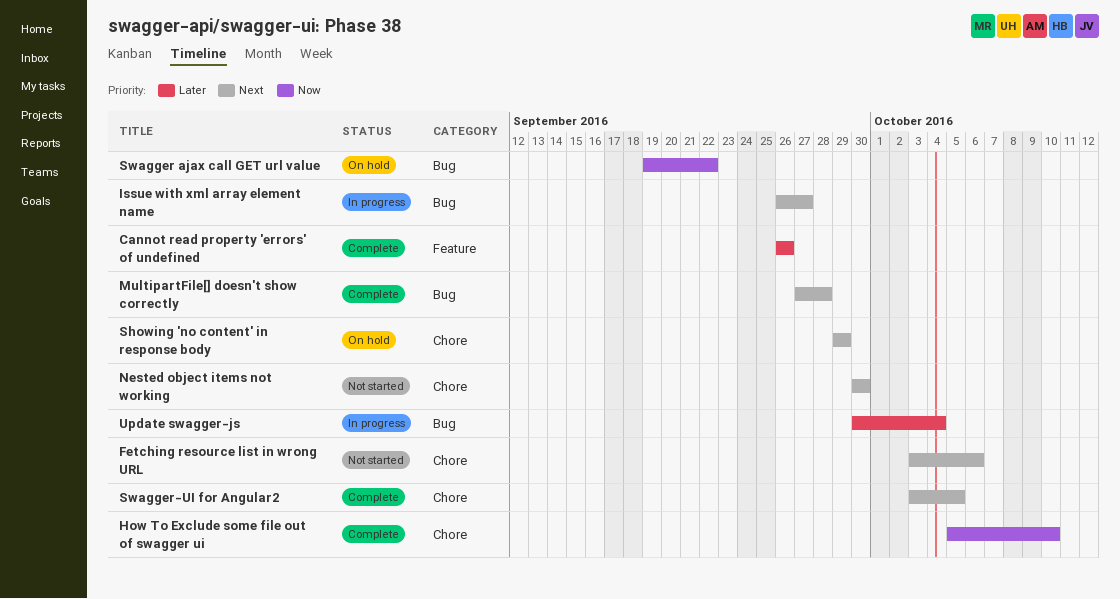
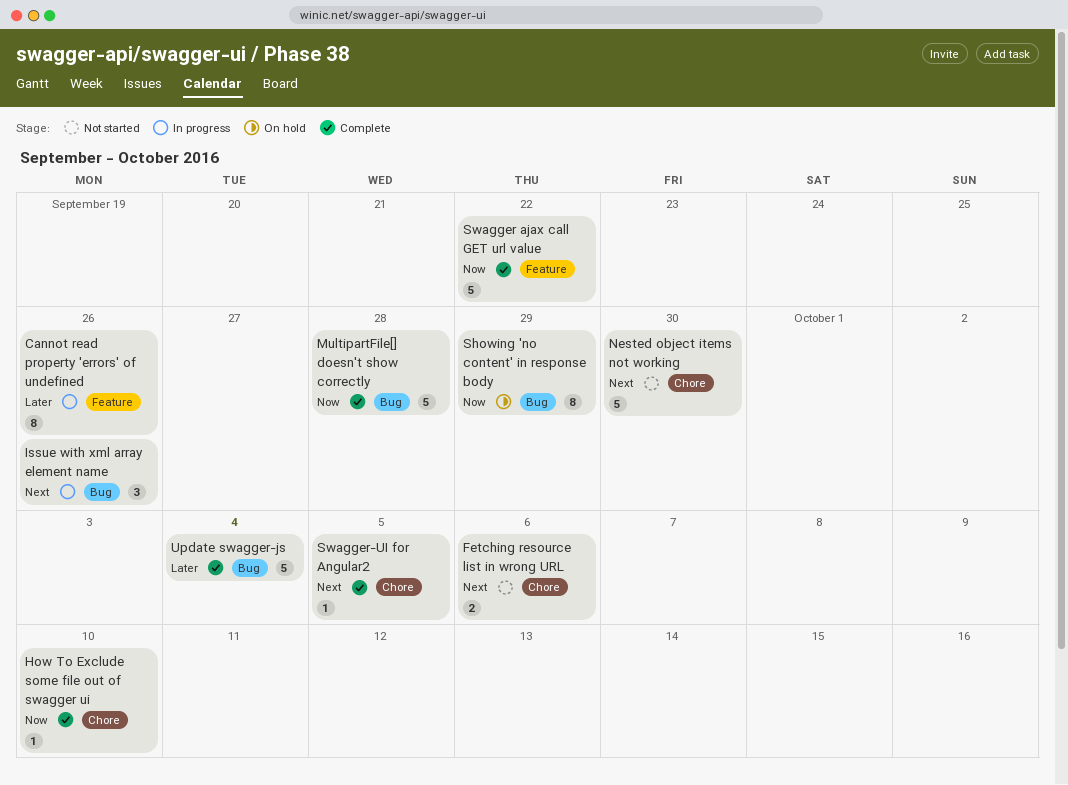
Cannot read property 'errors' of undefined, status: Complete -> In progress
Issue with xml array element name, due: Sep 27 -> Sep 26
MultipartFile[] doesn't show correctly, priority: Next -> Now
Showing 'no content' in response body, priority: Next -> Now
Showing 'no content' in response body, label: Chore -> Bug
Swagger ajax call GET url value, status: On hold -> Complete
Swagger ajax call GET url value, label: Bug -> Feature
Update swagger-js, status: In progress -> Complete

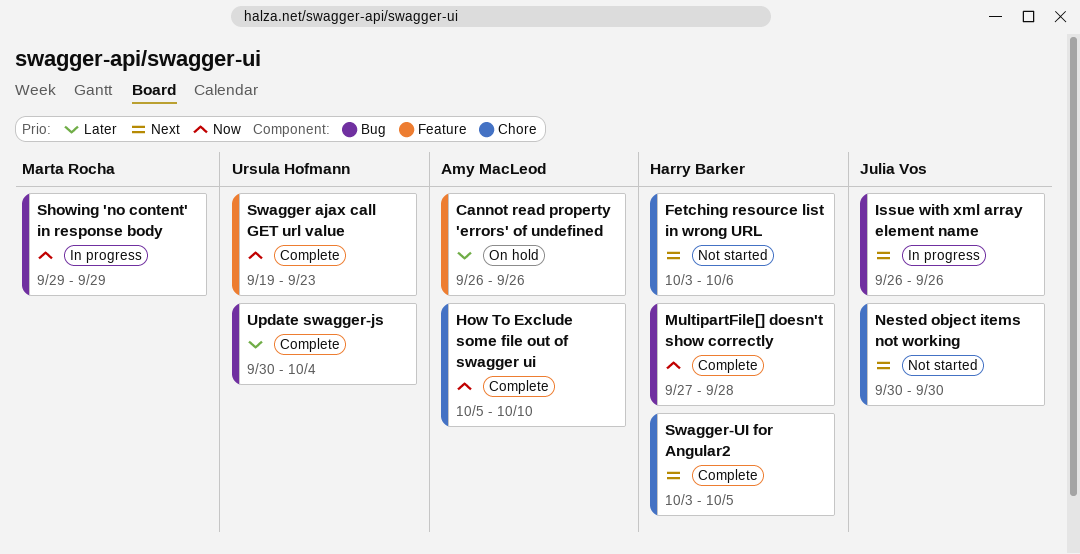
Cannot read property 'errors' of undefined, status: In progress -> On hold
Showing 'no content' in response body, status: On hold -> In progress
Swagger ajax call GET url value, due: Sep 22 -> Sep 23

